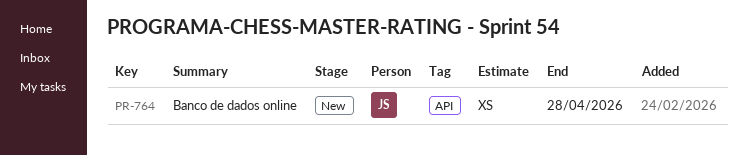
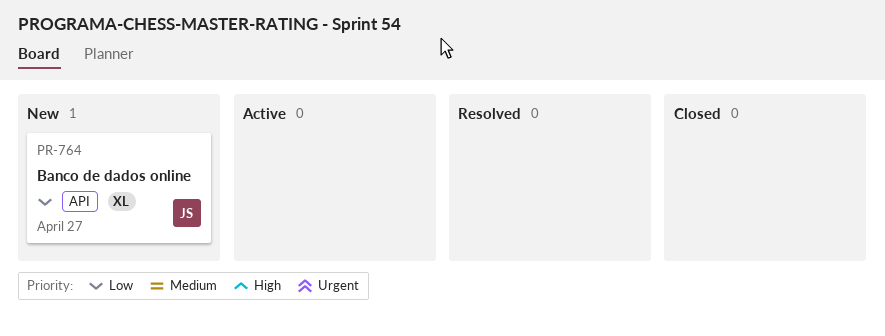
PR-764, estimate: XS -> XL
PR-764, due: Apr 28 -> Apr 27

